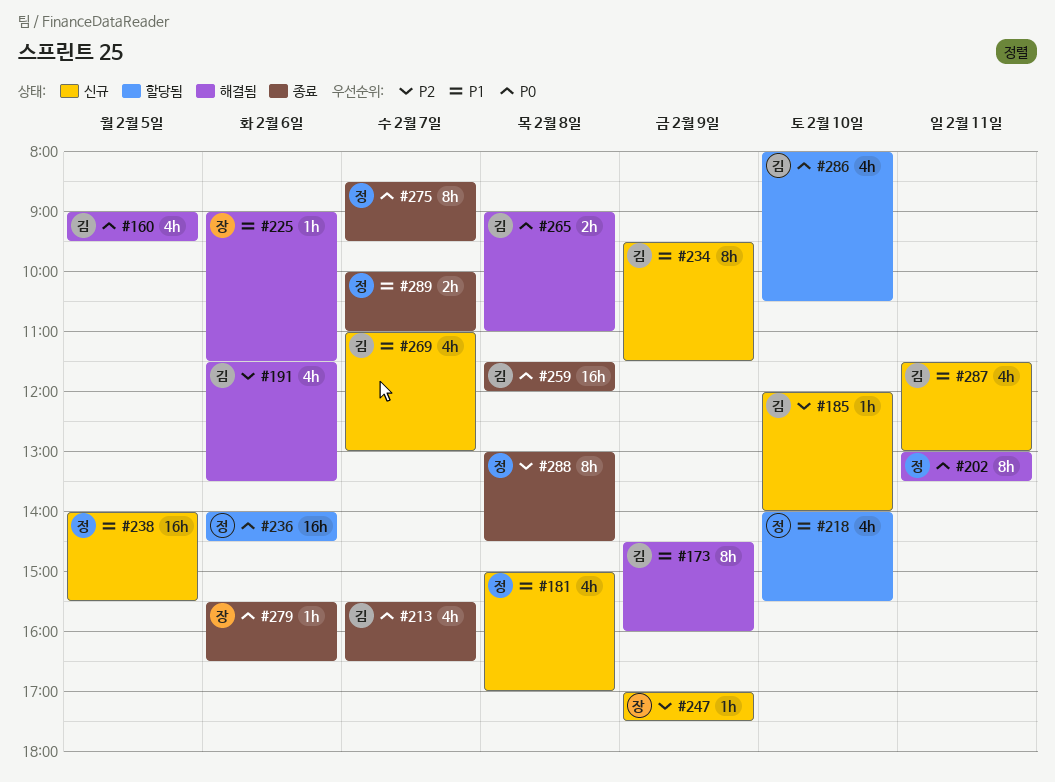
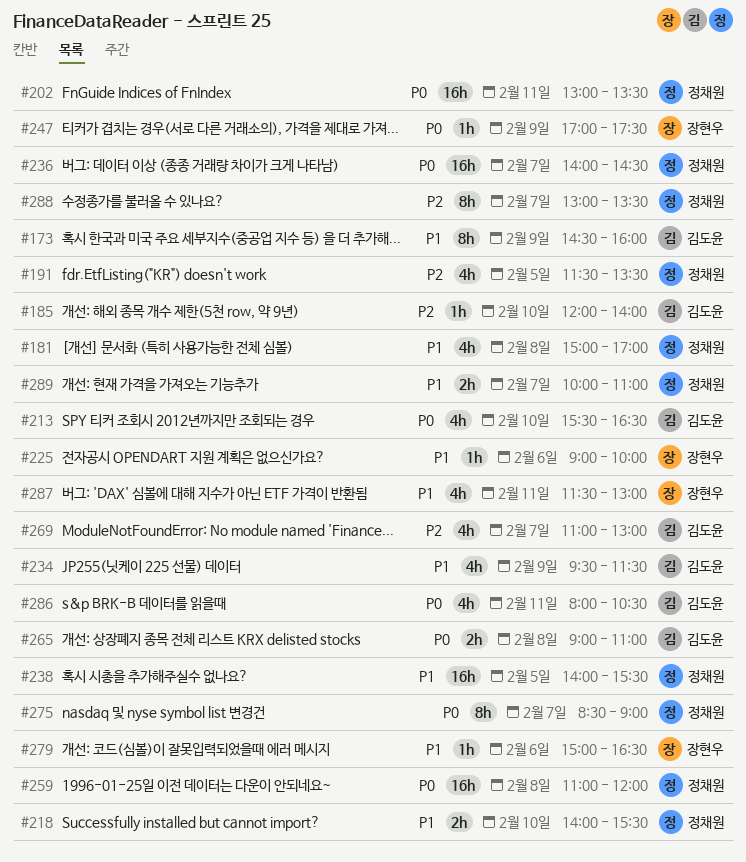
#160: present -> none
#191, owner: 김도윤 -> 정채원
#191, day: Feb 6 -> Feb 5
#202, estimate: 8h -> 16h
#213, day: Feb 7 -> Feb 10
#218, estimate: 4h -> 2h
#225, ends: 11:30 -> 10:00
#234, estimate: 8h -> 4h
#236, day: Feb 6 -> Feb 7
#247, priority: P2 -> P0
#259, owner: 김도윤 -> 정채원
#259, begins: 11:30 -> 11:00
#269, priority: P1 -> P2
#275, ends: 09:30 -> 09:00
#279, priority: P0 -> P1
#279, begins: 15:30 -> 15:00
#286, day: Feb 10 -> Feb 11
#287, owner: 김도윤 -> 장현우
#288, day: Feb 8 -> Feb 7
#288, ends: 14:30 -> 13:30

